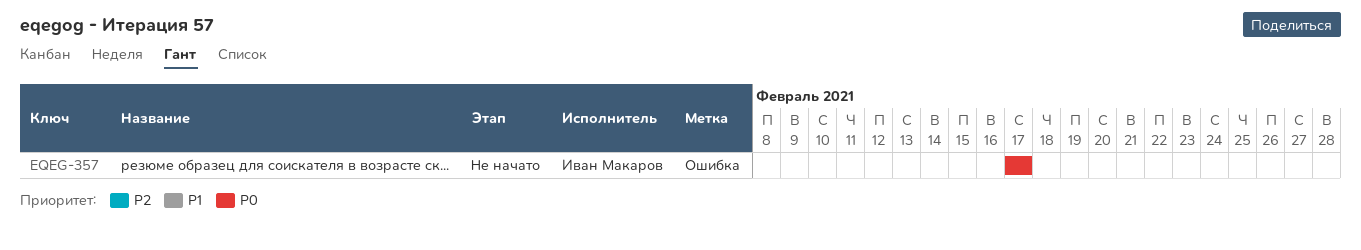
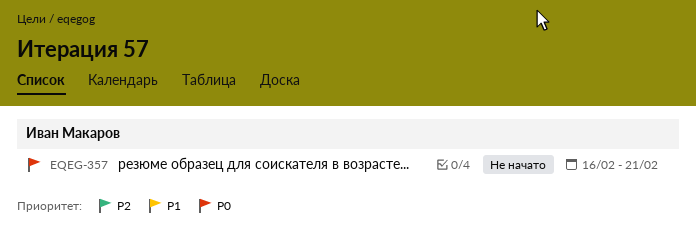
EQEG-357, start: Feb 17 -> Feb 16
EQEG-357, due: Feb 17 -> Feb 21

